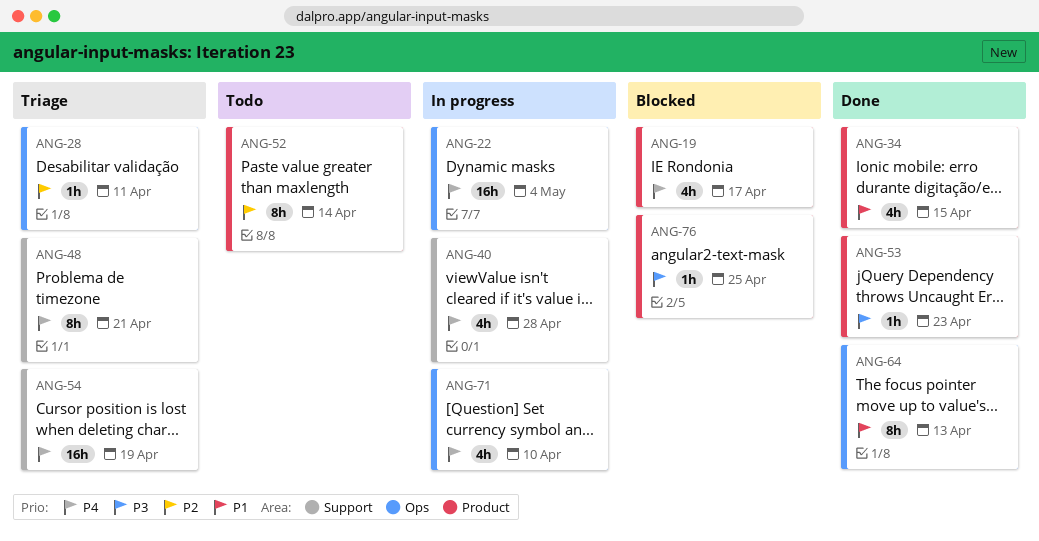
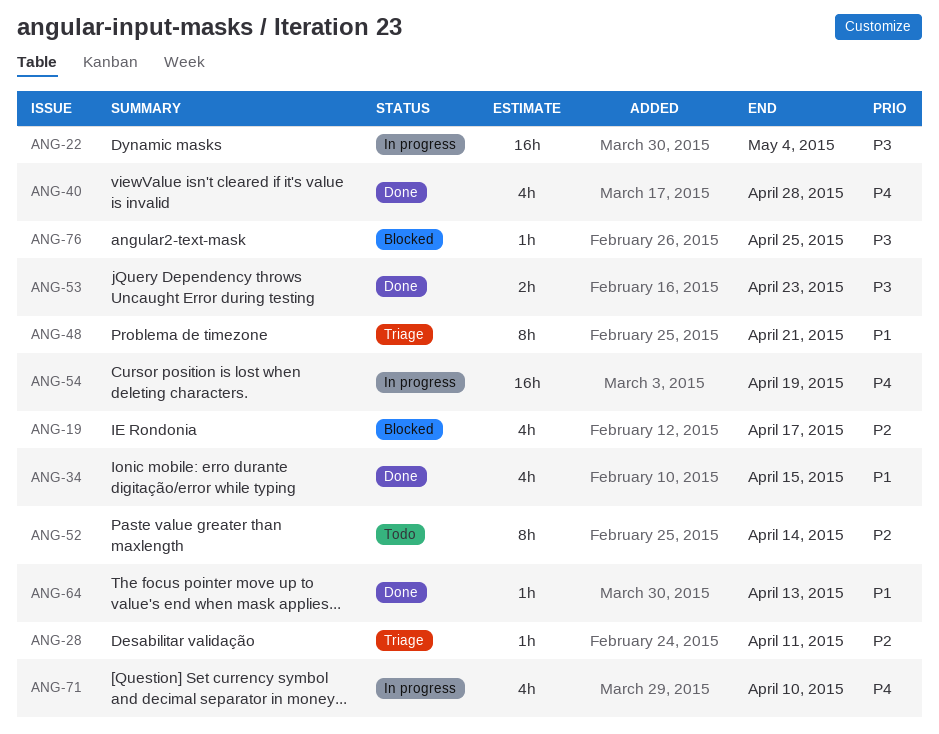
ANG-19, priority: P4 -> P2
ANG-22, priority: P4 -> P3
ANG-40, status: In progress -> Done
ANG-48, priority: P4 -> P1
ANG-53, estimate: 1h -> 2h
ANG-54, status: Triage -> In progress
ANG-64, estimate: 8h -> 1h

